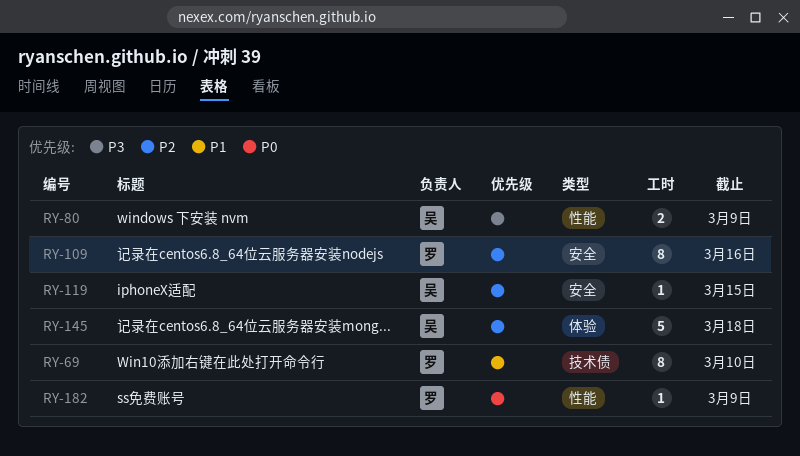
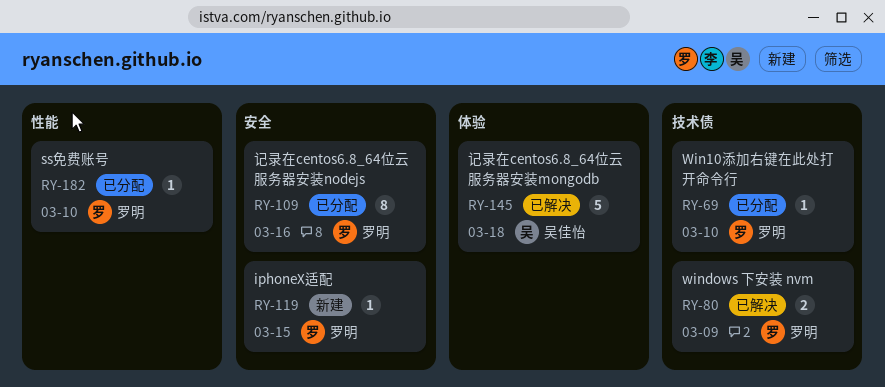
RY-69, estimate: 8 -> 1
RY-80, owner: 吴佳怡 -> 罗明
RY-80, label: 性能 -> 技术债
RY-119, owner: 吴佳怡 -> 罗明
RY-182, due: Mar 9 -> Mar 10

